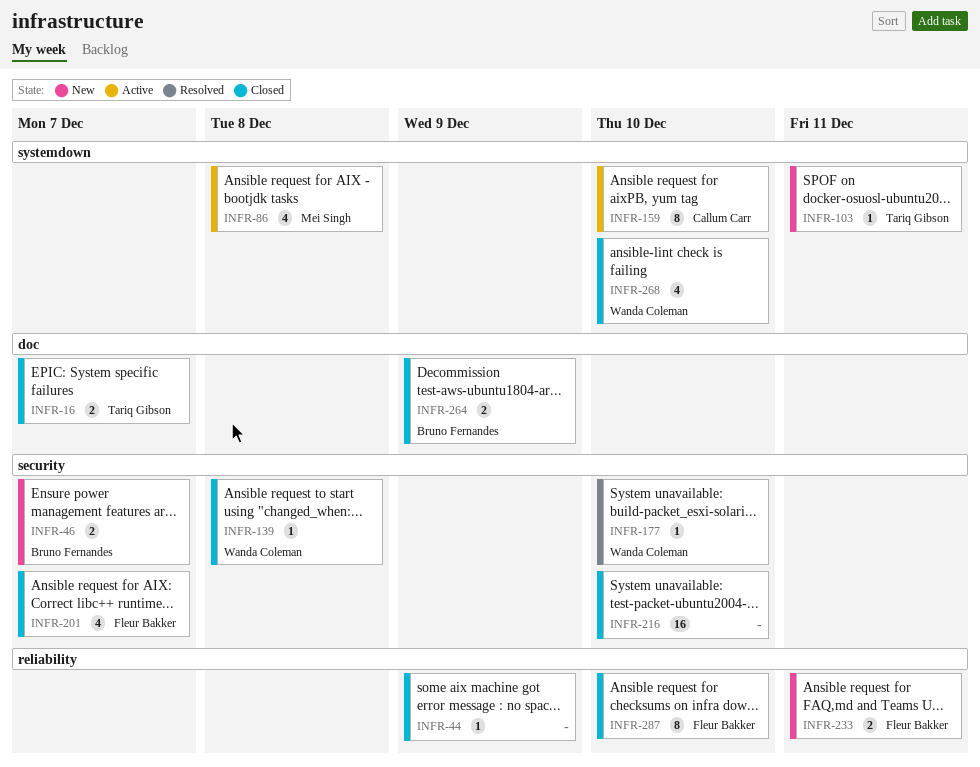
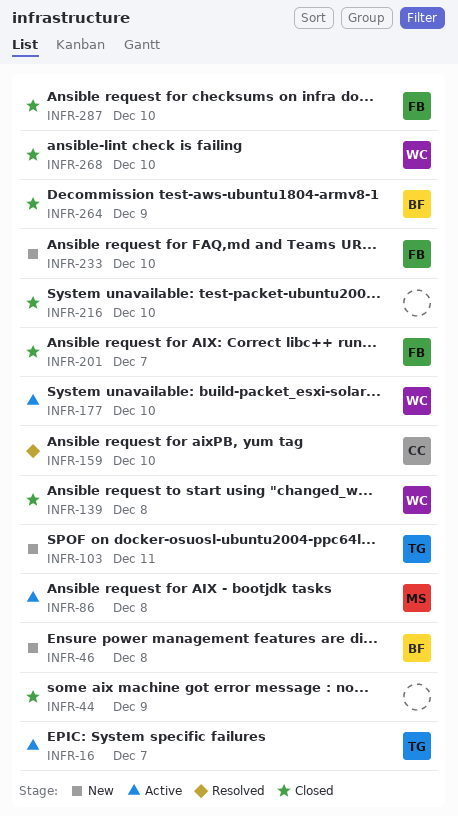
INFR-16, status: Closed -> Active
INFR-46, due: Dec 7 -> Dec 8
INFR-159, status: Active -> Resolved
INFR-177, status: Resolved -> Active
INFR-233, due: Dec 11 -> Dec 10

